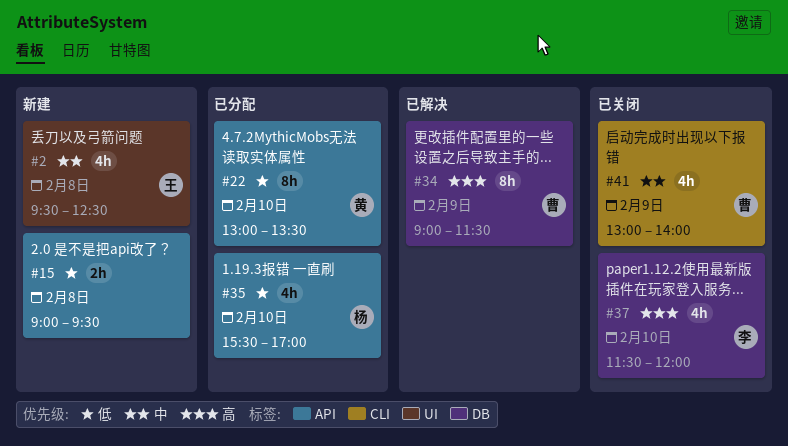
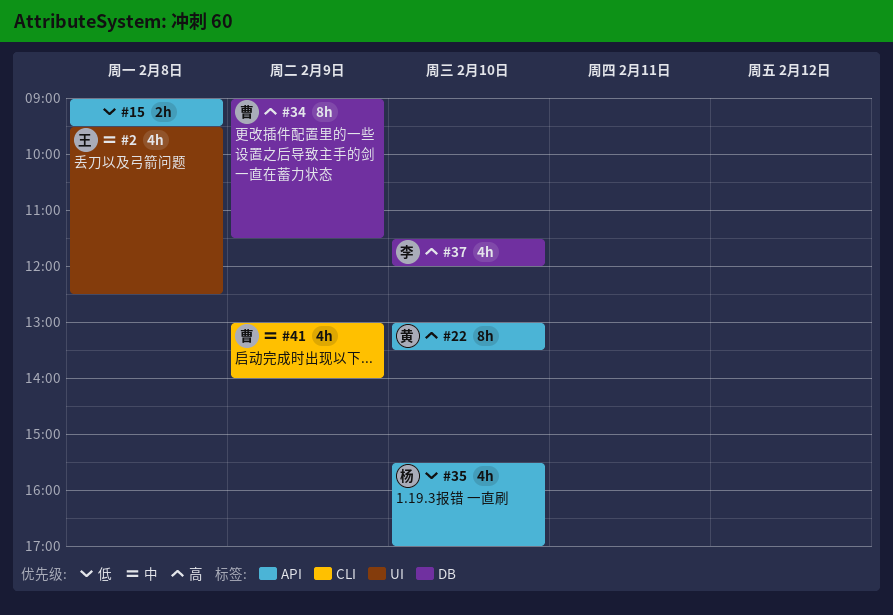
#22, priority: 低 -> 高

